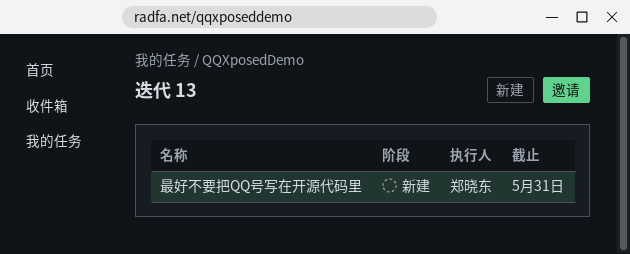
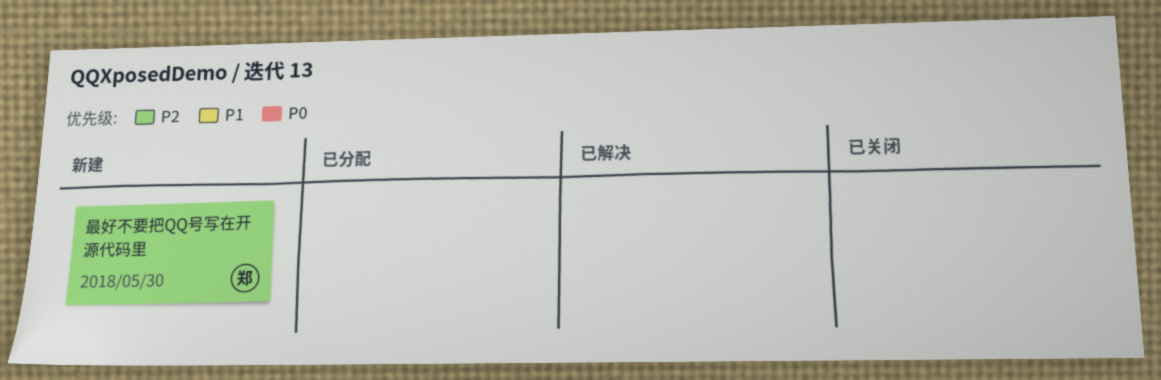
最好不要把QQ号写在开源代码里, due: May 31 -> May 30

